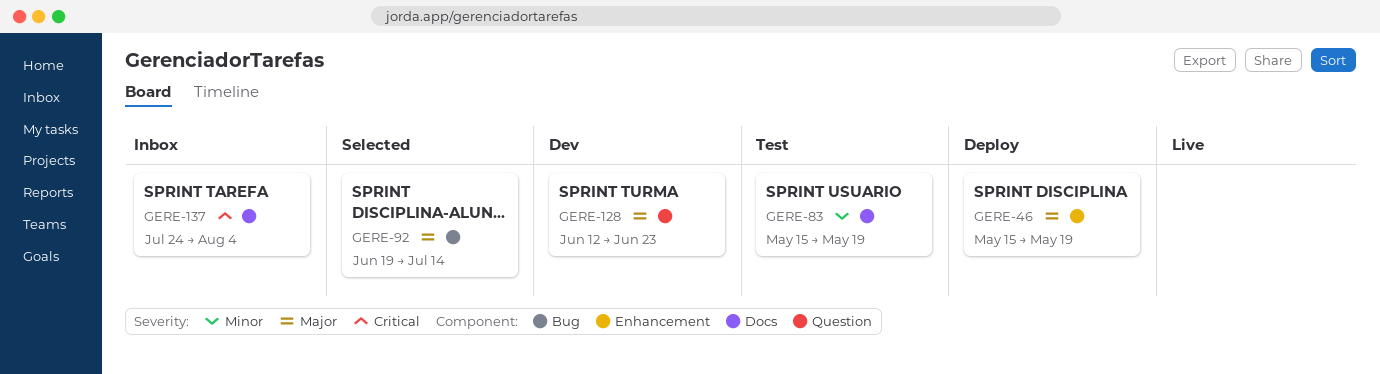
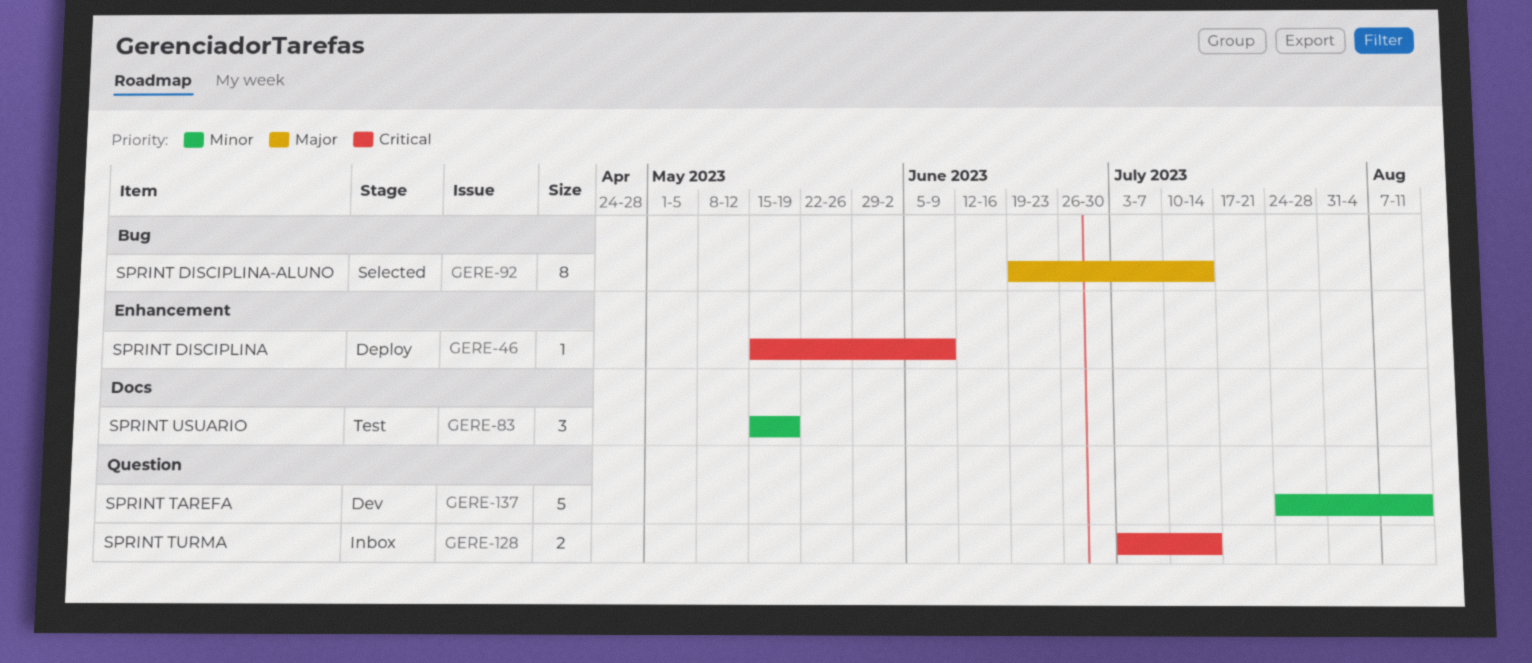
GERE-46, priority: Major -> Critical
GERE-46, due: May 19 -> Jun 9
GERE-128, status: Dev -> Inbox
GERE-128, priority: Major -> Critical
GERE-128, start: Jun 12 -> Jul 3
GERE-128, due: Jun 23 -> Jul 14
GERE-137, status: Inbox -> Dev
GERE-137, priority: Critical -> Minor
GERE-137, label: Docs -> Question
GERE-137, due: Aug 4 -> Aug 11

